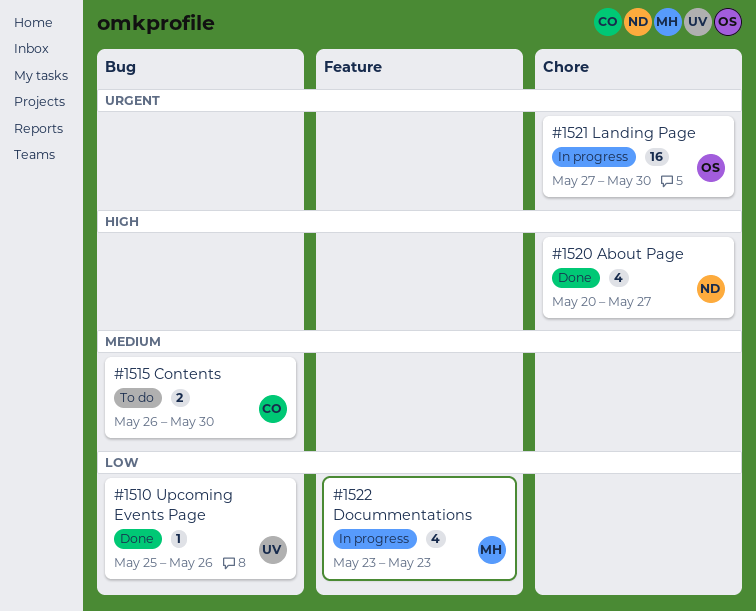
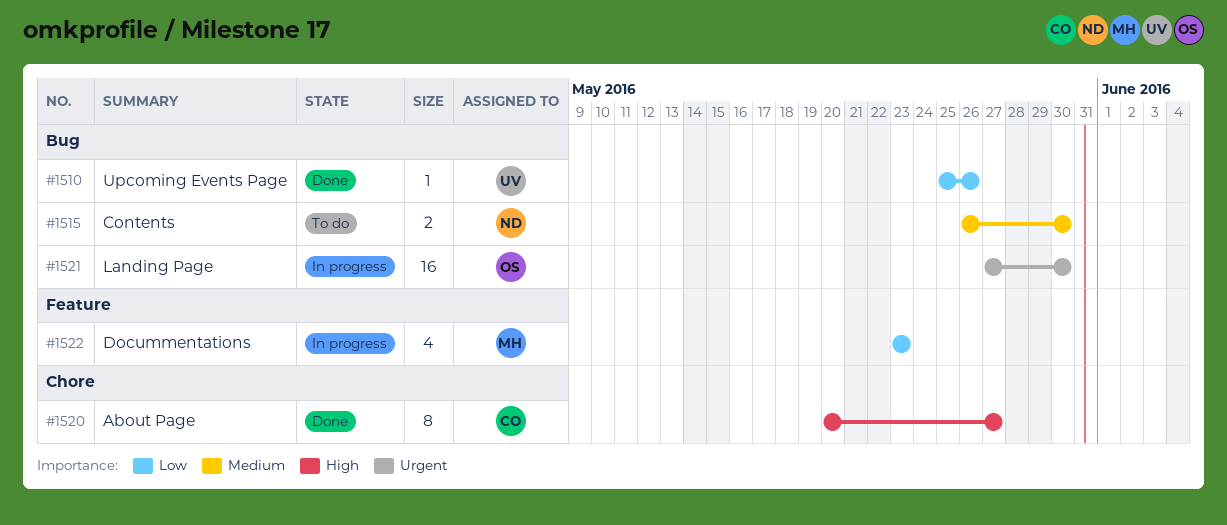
#1515, owner: CO -> ND
#1520, owner: ND -> CO
#1520, estimate: 4 -> 8
#1521, label: Chore -> Bug

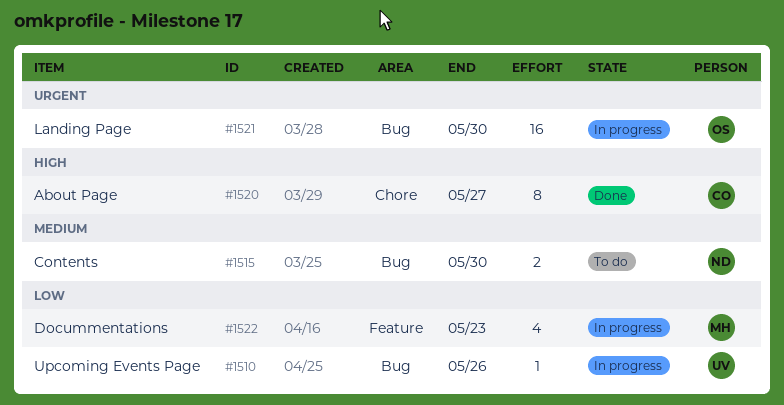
#1510, status: Done -> In progress

